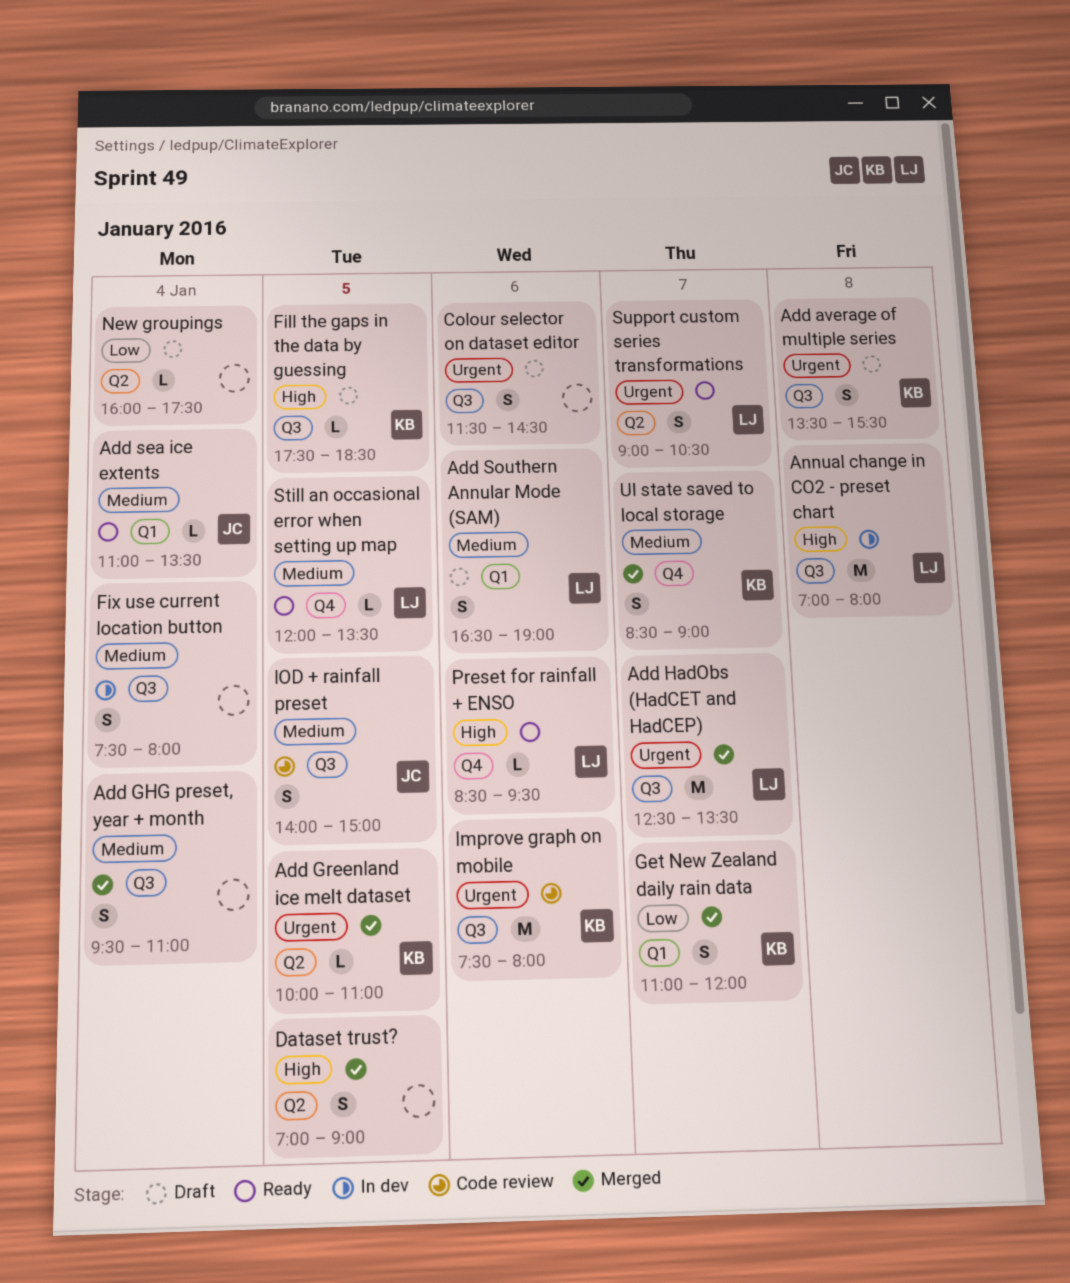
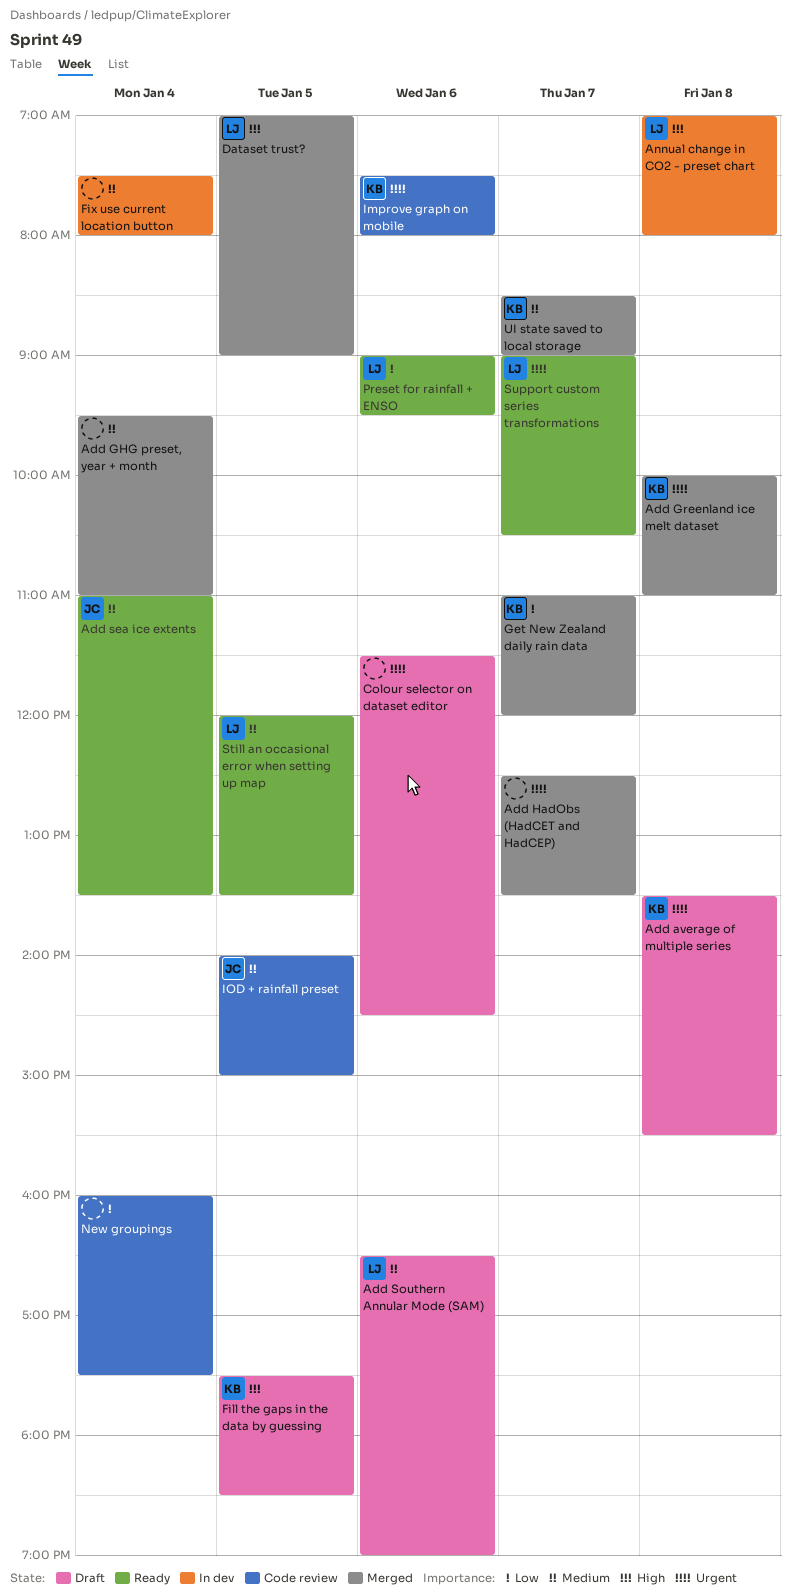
Add Greenland ice melt dataset, day: Jan 5 -> Jan 8
Add HadObs (HadCET and HadCEP), owner: LJ -> none
Dataset trust?, owner: none -> LJ
New groupings, status: Draft -> Code review
Preset for rainfall + ENSO, priority: High -> Low
Preset for rainfall + ENSO, begins: 08:30 -> 09:00

